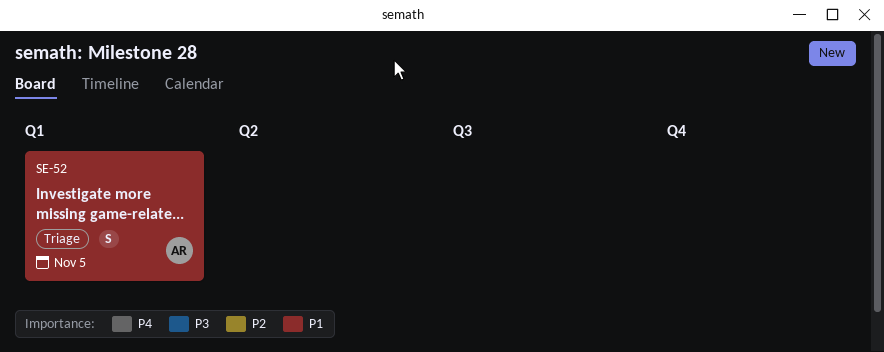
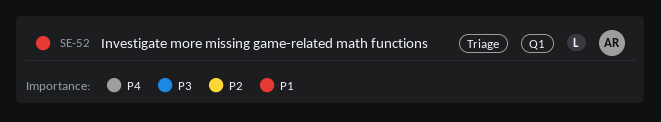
SE-52, estimate: S -> L

